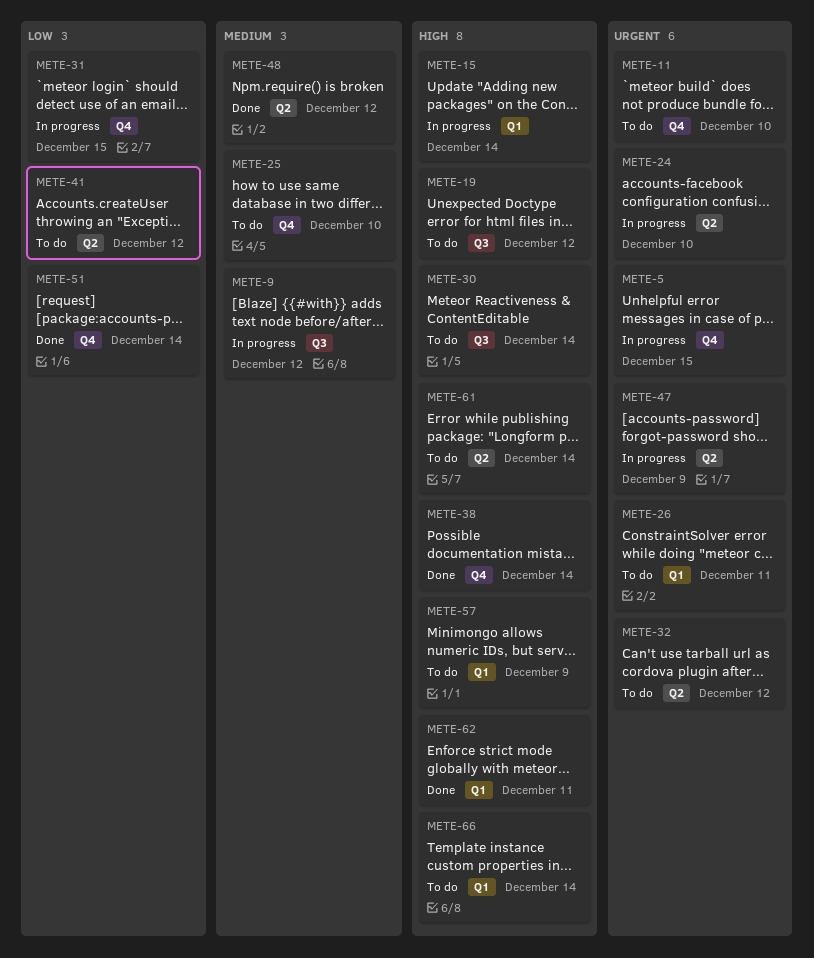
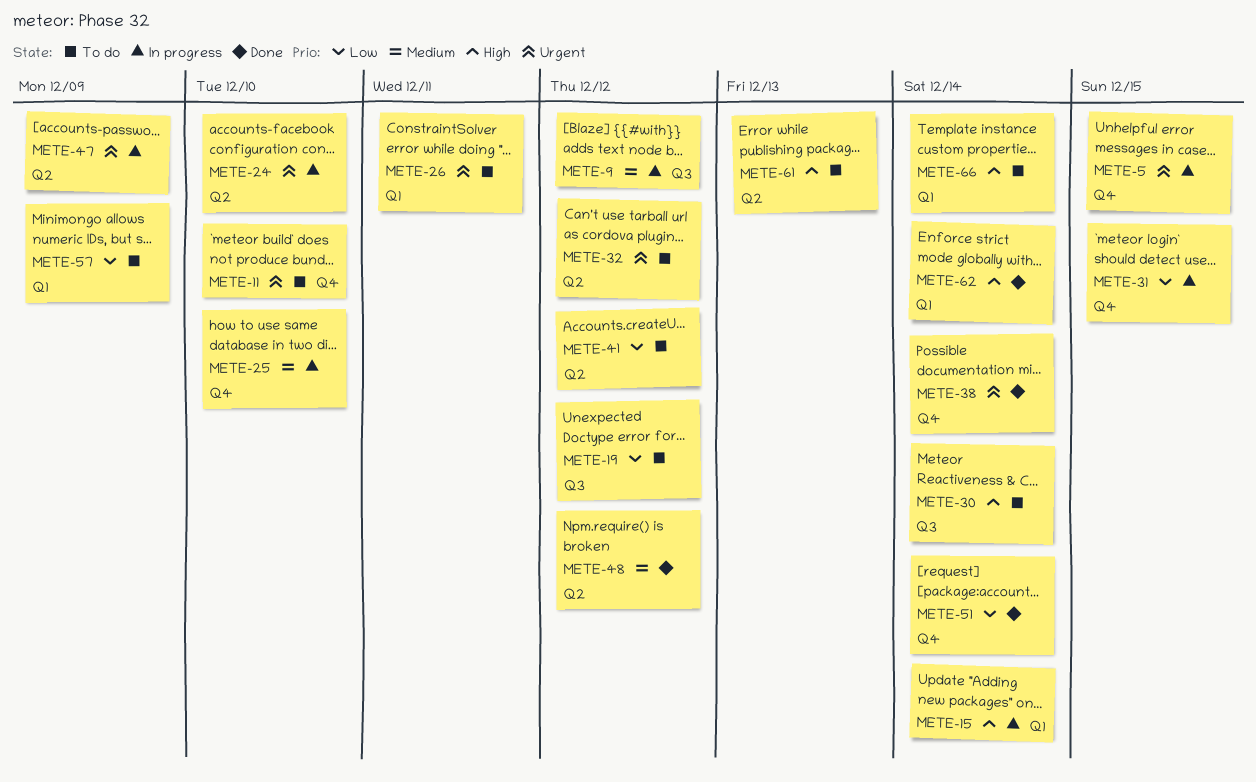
METE-19, priority: High -> Low
METE-25, status: To do -> In progress
METE-38, priority: High -> Urgent
METE-57, priority: High -> Low
METE-61, due: Dec 14 -> Dec 13
METE-62, due: Dec 11 -> Dec 14

